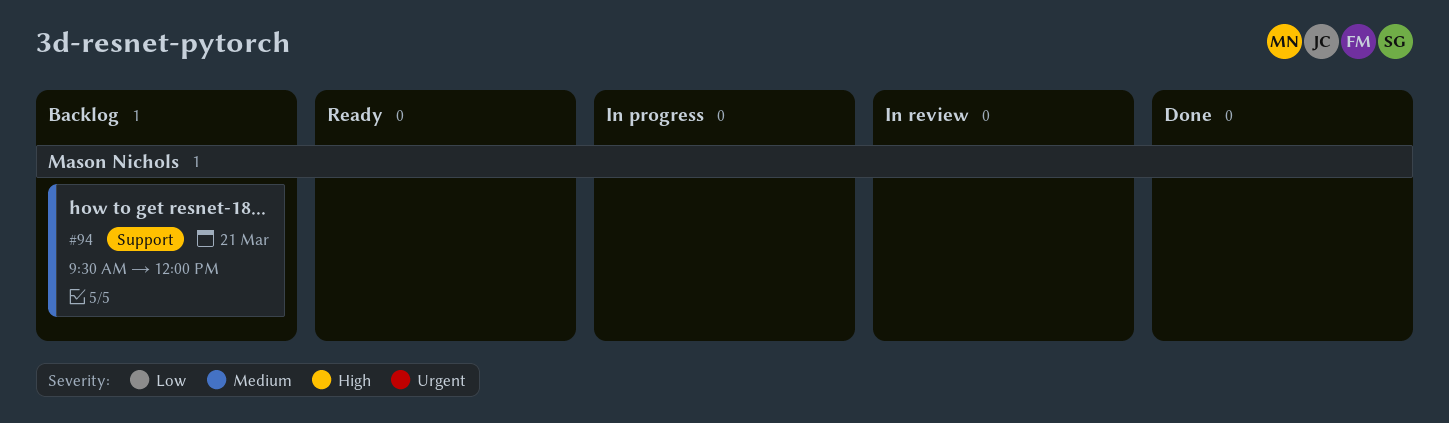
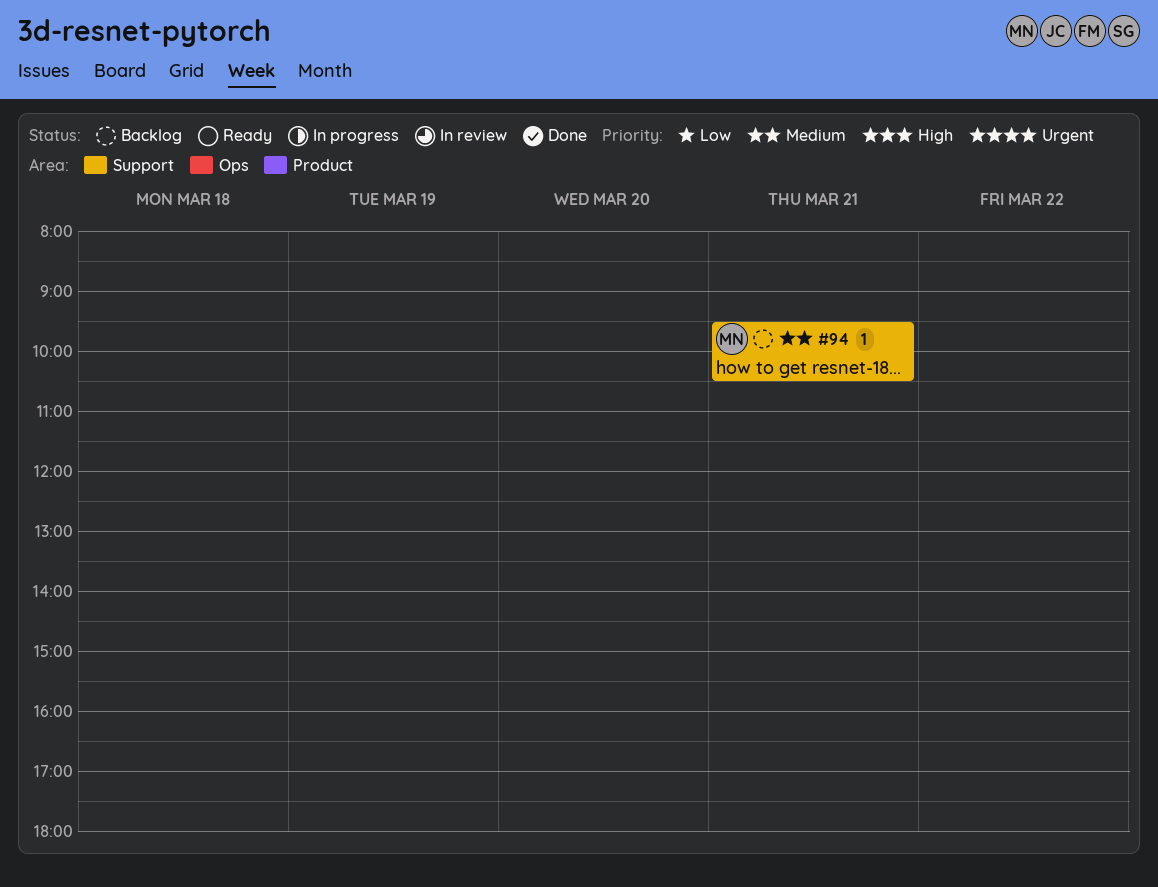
#94, ends: 12:00 -> 10:30

